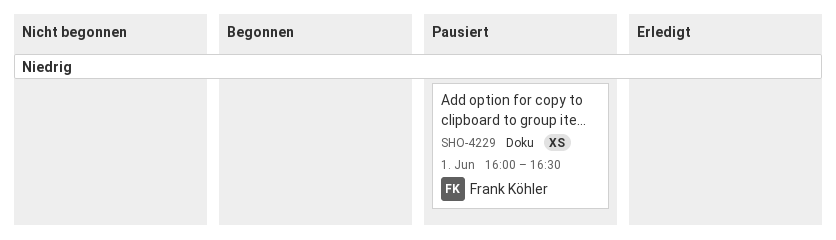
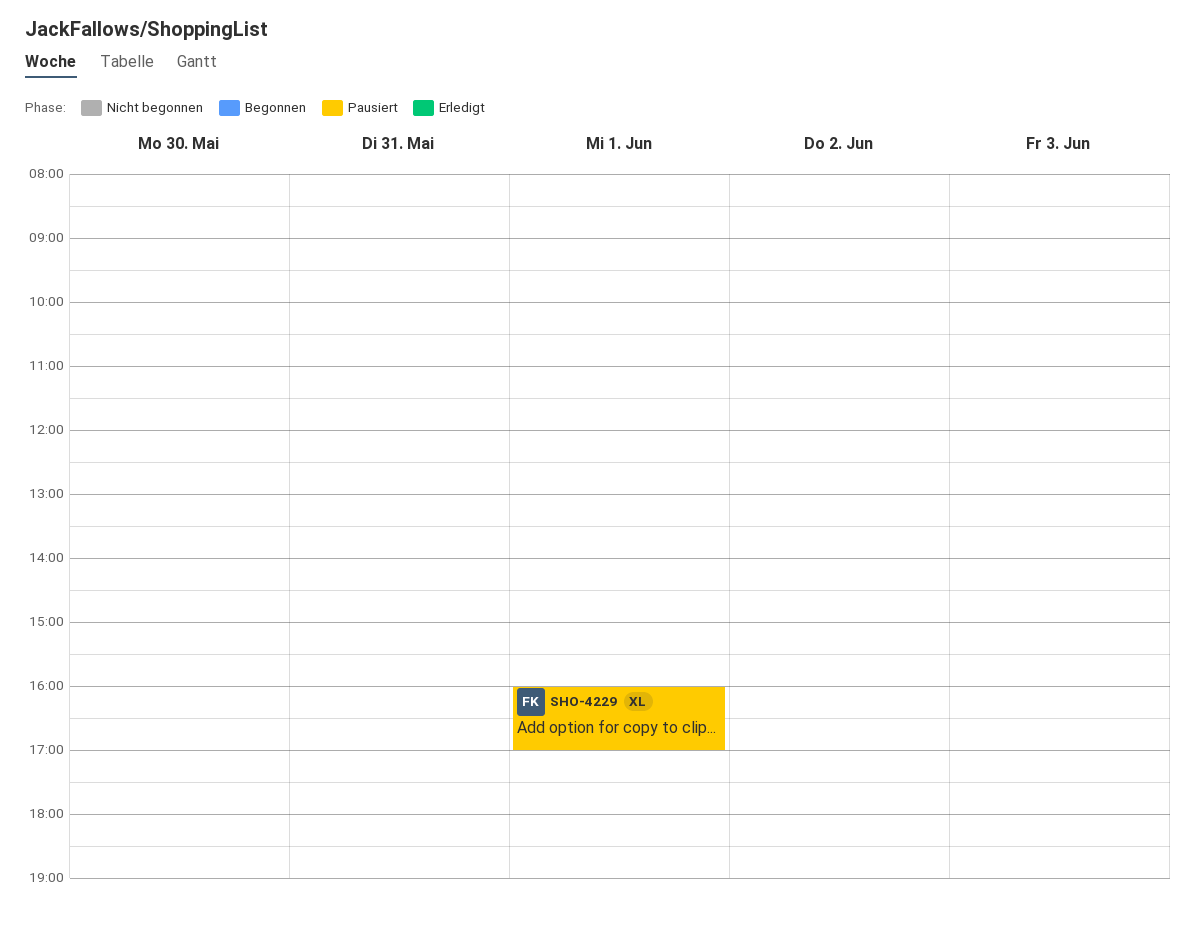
SHO-4229, estimate: XS -> XL
SHO-4229, ends: 16:30 -> 17:00

